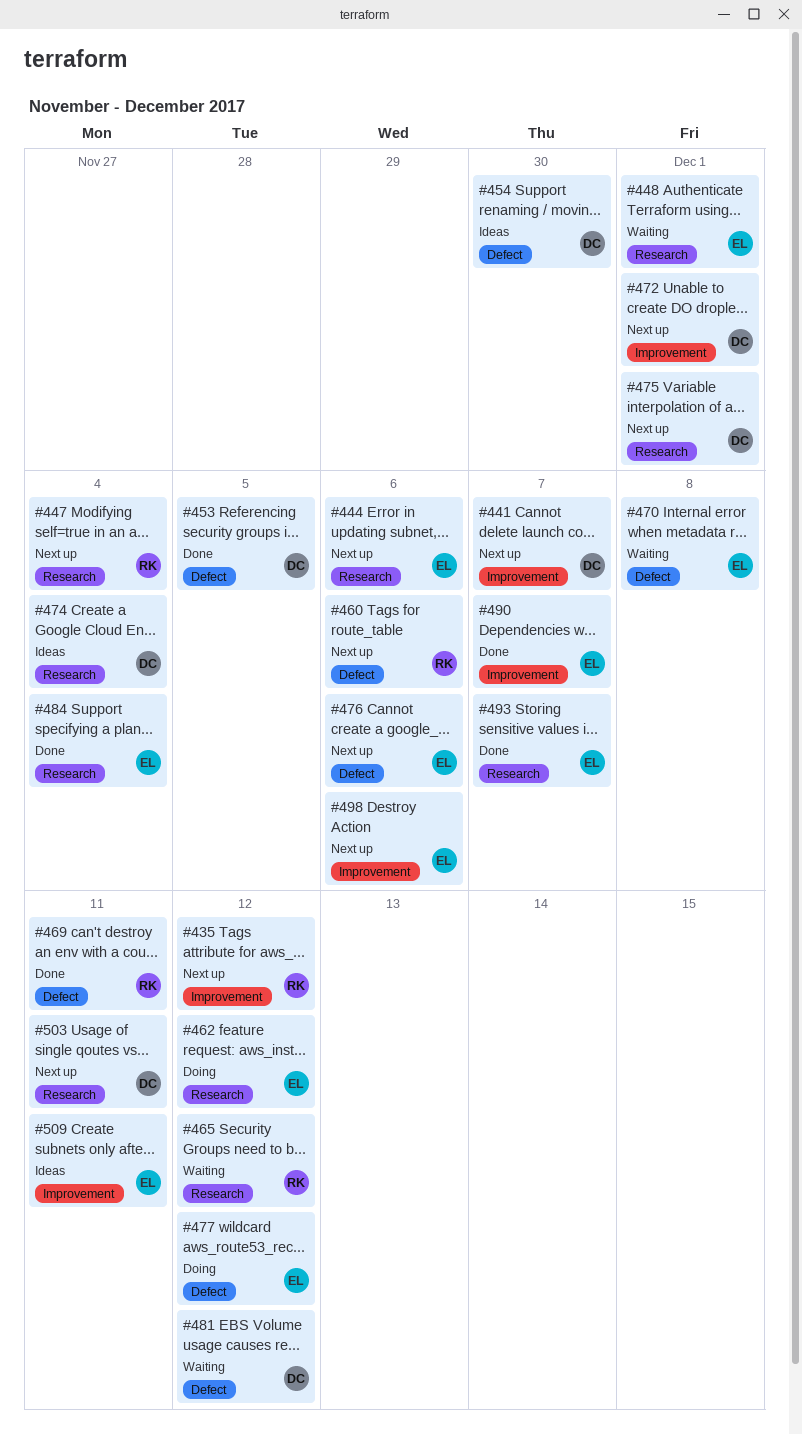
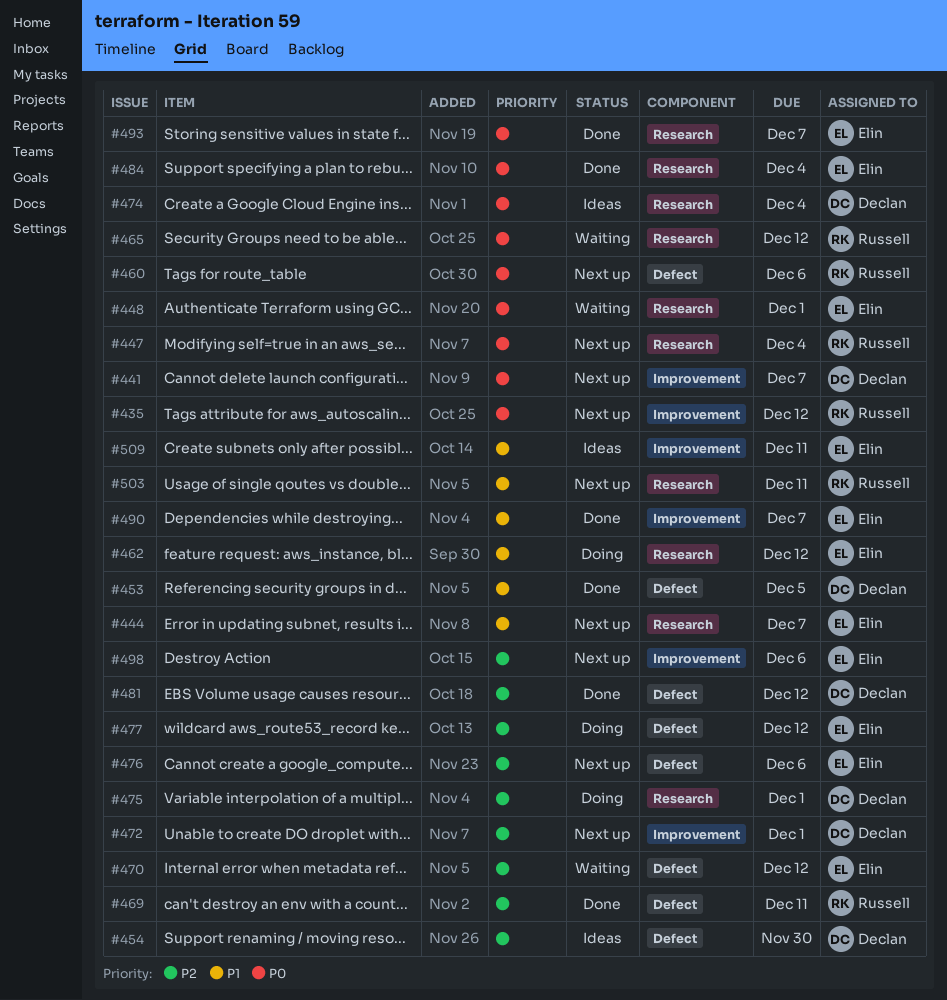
#444, due: Dec 6 -> Dec 7
#470, due: Dec 8 -> Dec 12
#475, status: Next up -> Doing
#481, status: Waiting -> Done
#503, owner: Declan -> Russell

